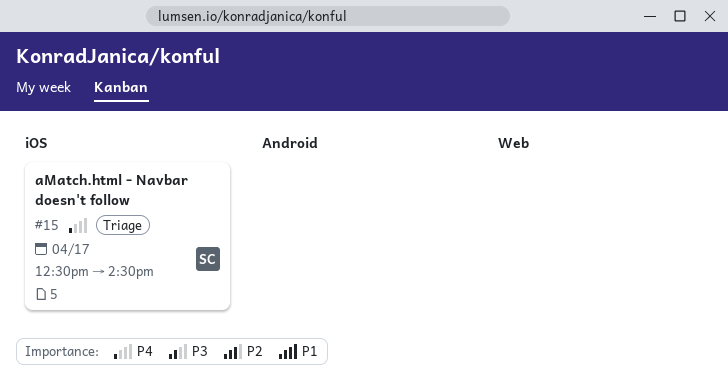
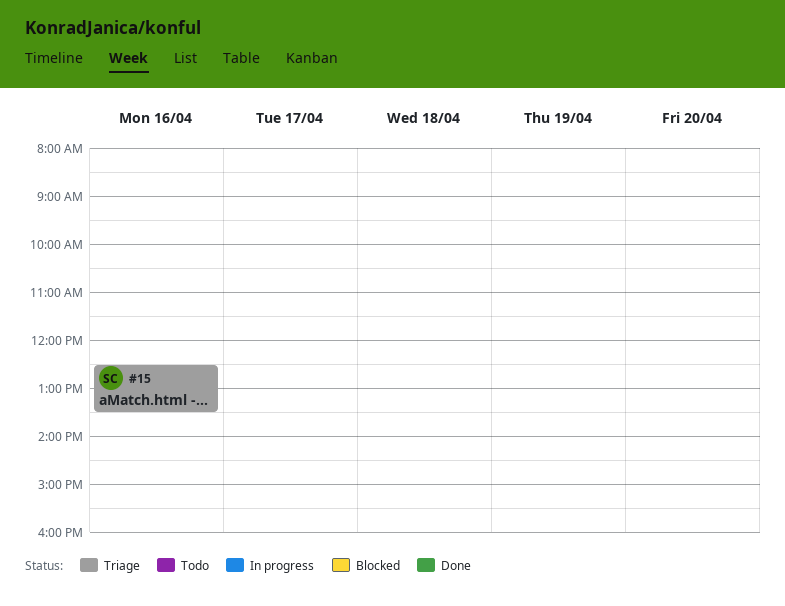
#15, day: Apr 17 -> Apr 16
#15, ends: 14:30 -> 13:30

